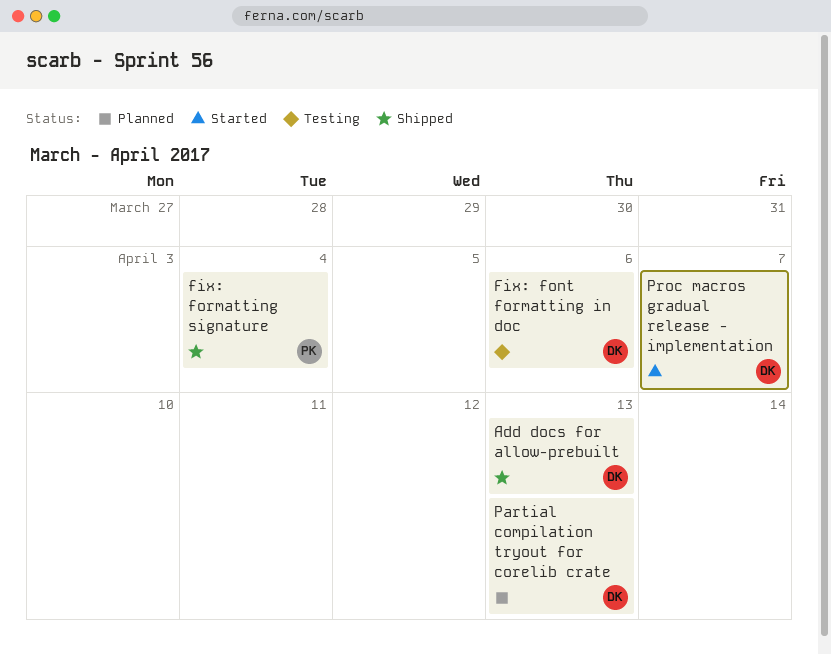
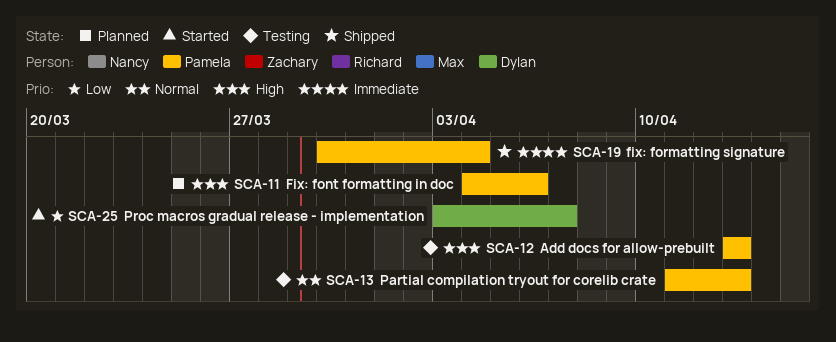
Add docs for allow-prebuilt, status: Shipped -> Testing
Add docs for allow-prebuilt, owner: Dylan -> Pamela
Fix: font formatting in doc, status: Testing -> Planned
Fix: font formatting in doc, owner: Dylan -> Pamela
Partial compilation tryout for corelib crate, status: Planned -> Testing
Partial compilation tryout for corelib crate, owner: Dylan -> Pamela

